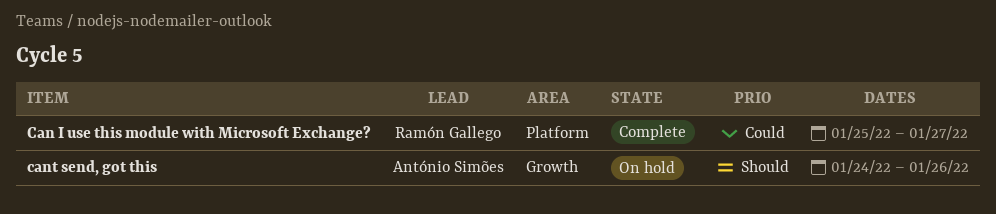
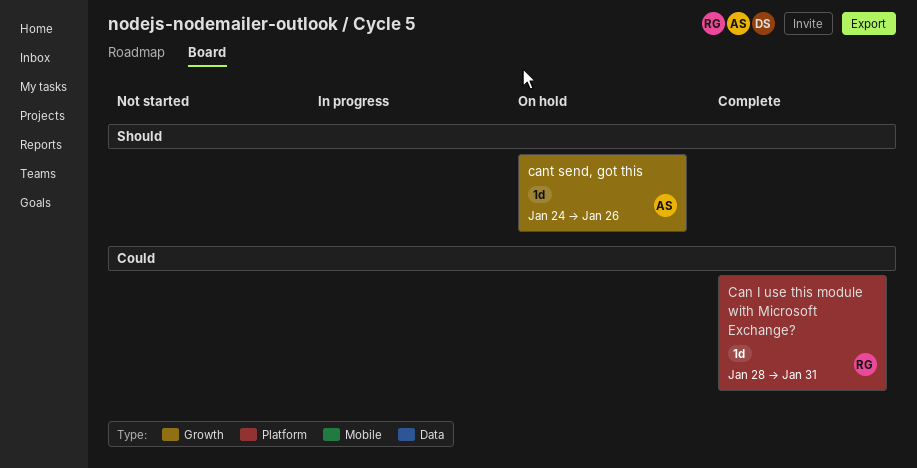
Can I use this module with Microsoft Exchange?, start: Jan 25 -> Jan 28
Can I use this module with Microsoft Exchange?, due: Jan 27 -> Jan 31

